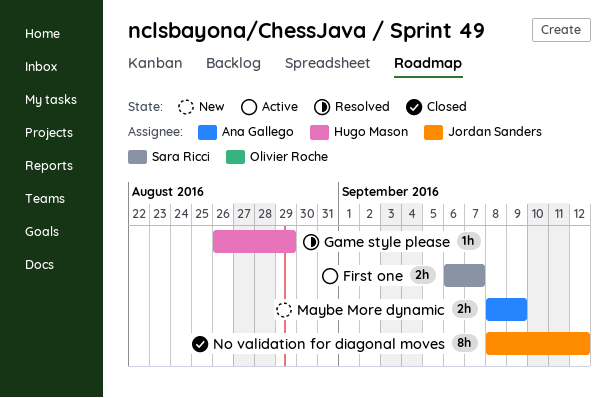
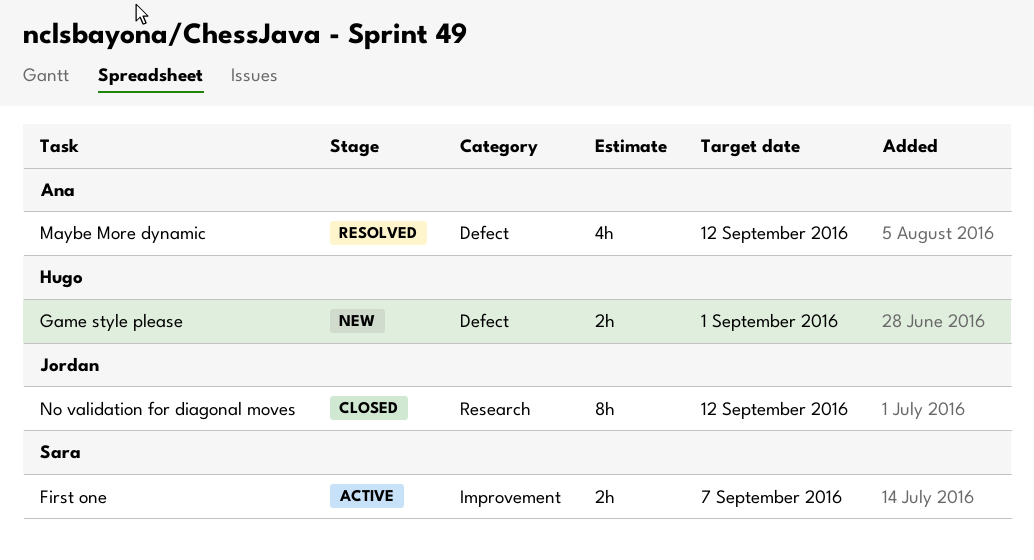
Game style please, status: Resolved -> New
Game style please, estimate: 1h -> 2h
Game style please, due: Aug 29 -> Sep 1
Maybe More dynamic, status: New -> Resolved
Maybe More dynamic, estimate: 2h -> 4h
Maybe More dynamic, due: Sep 9 -> Sep 12

